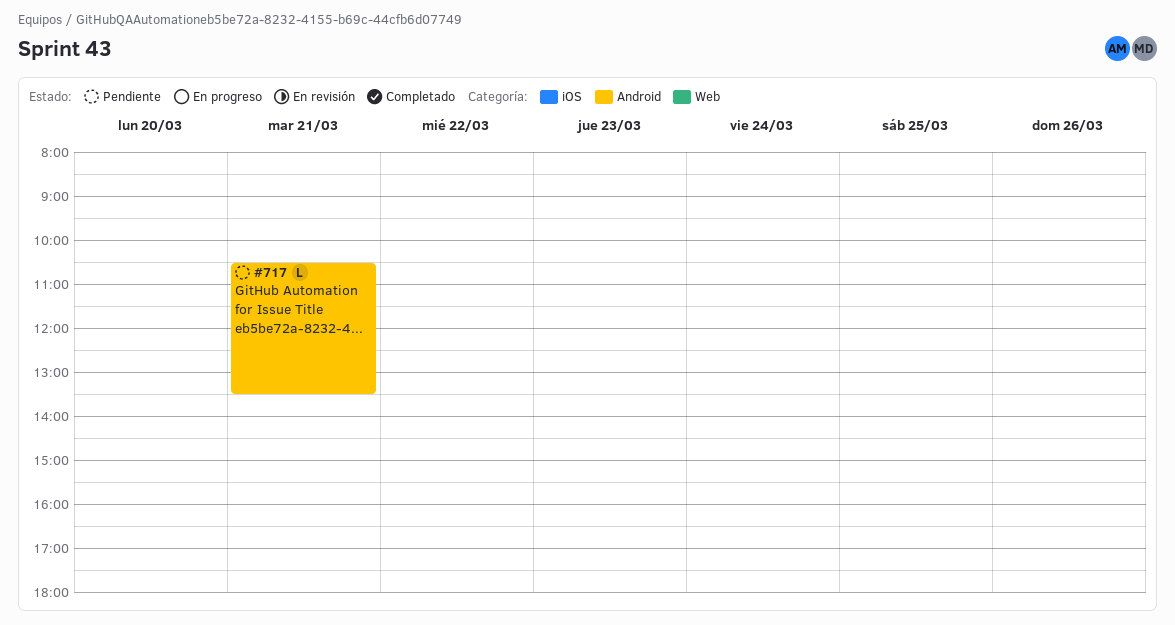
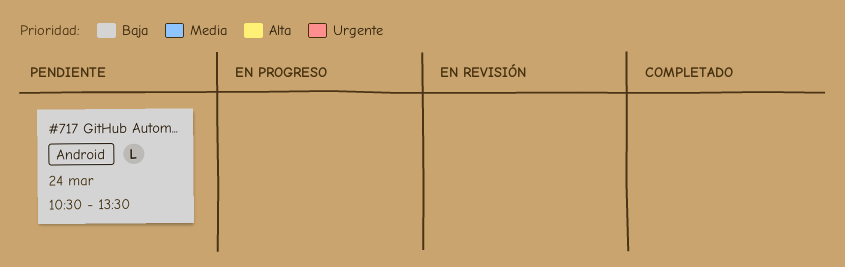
#717, day: Mar 21 -> Mar 24

